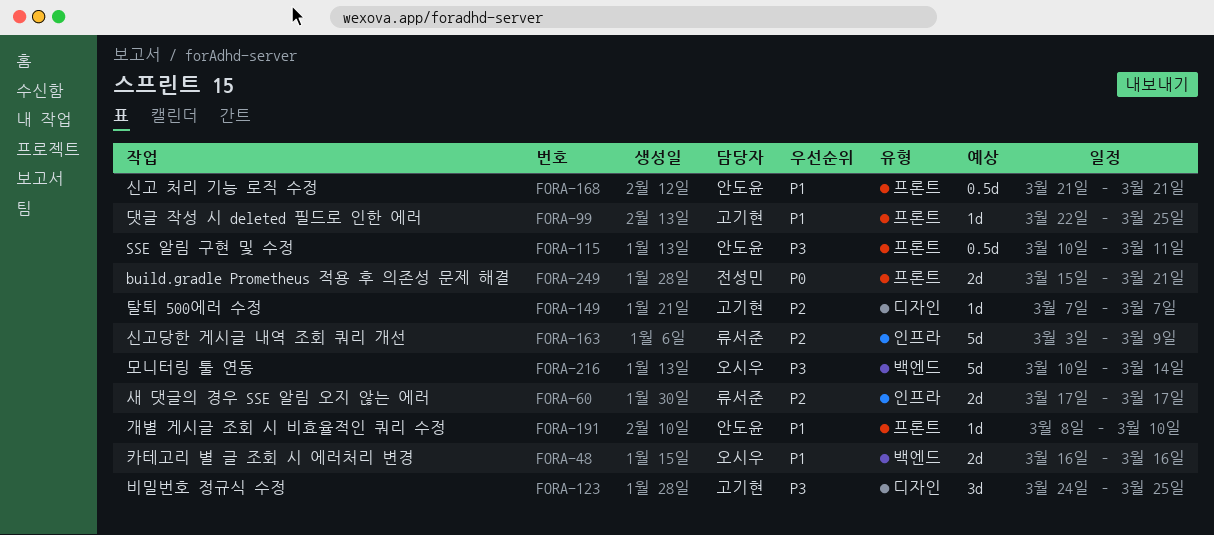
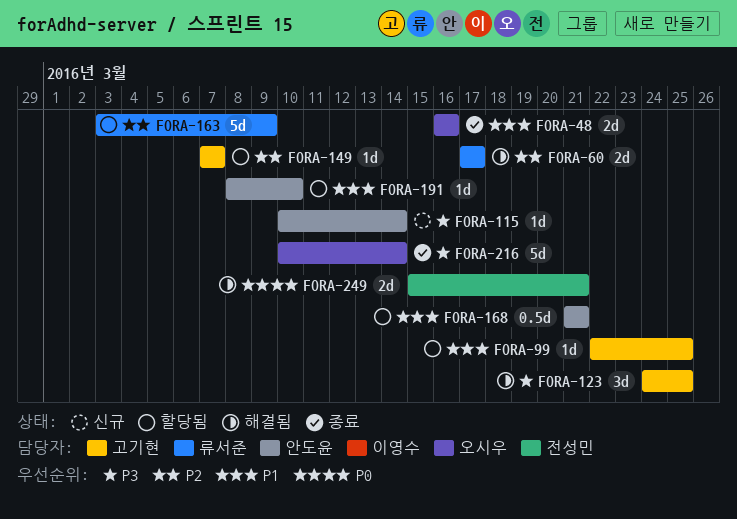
FORA-115, estimate: 0.5d -> 1d
FORA-115, due: Mar 11 -> Mar 14

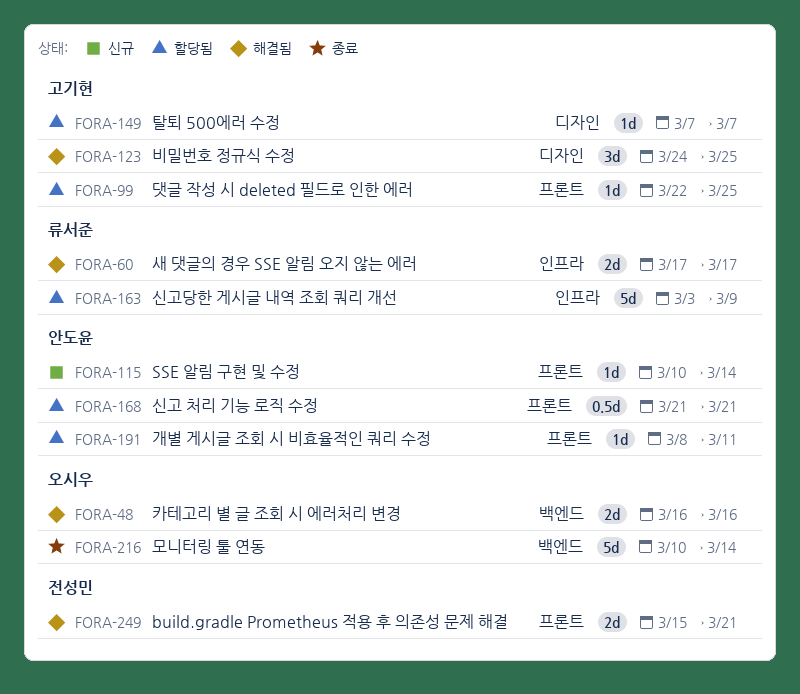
FORA-48, status: 종료 -> 해결됨
FORA-191, due: Mar 10 -> Mar 11

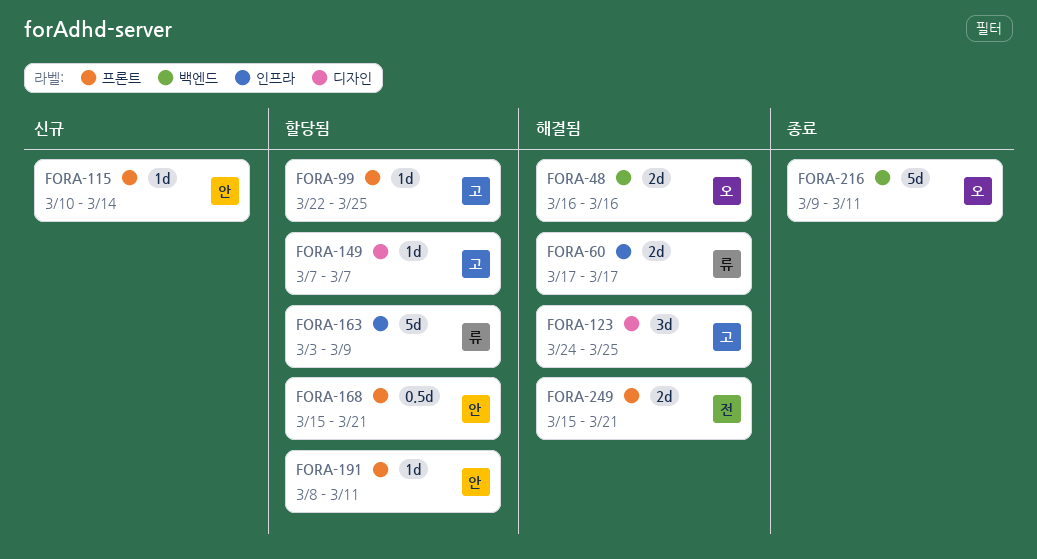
FORA-168, start: Mar 21 -> Mar 15
FORA-216, start: Mar 10 -> Mar 9
FORA-216, due: Mar 14 -> Mar 11

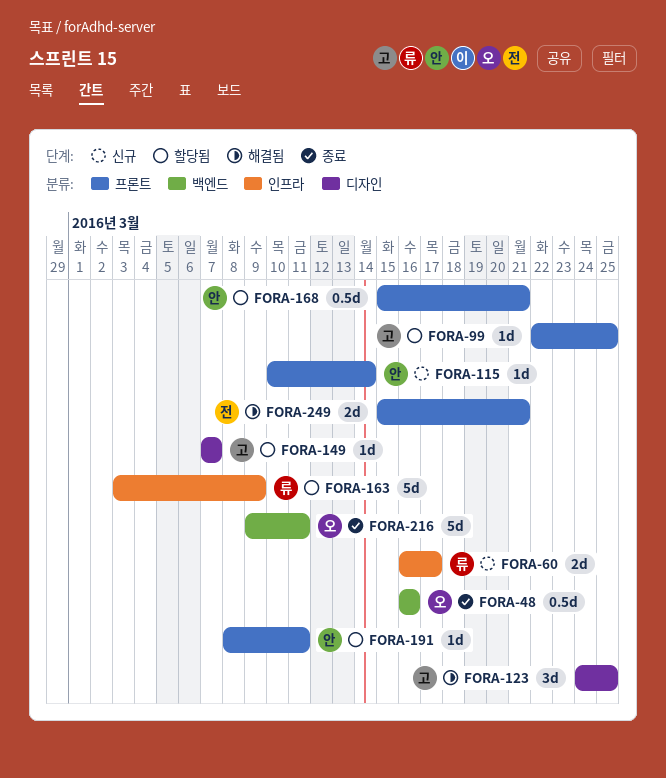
FORA-48, status: 해결됨 -> 종료
FORA-48, estimate: 2d -> 0.5d
FORA-60, status: 해결됨 -> 신규
FORA-60, start: Mar 17 -> Mar 16

